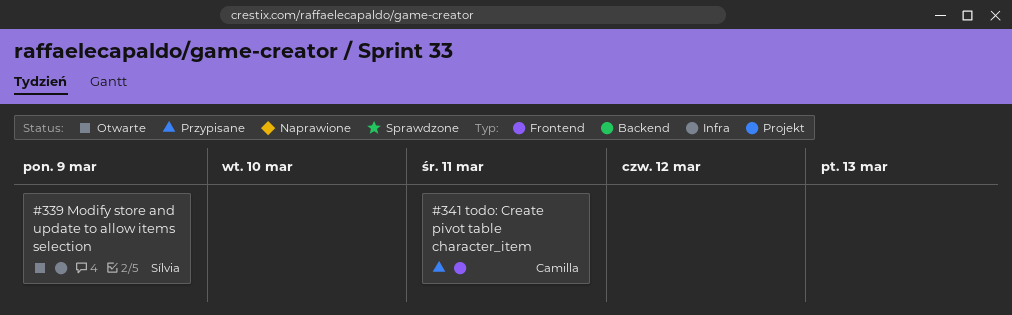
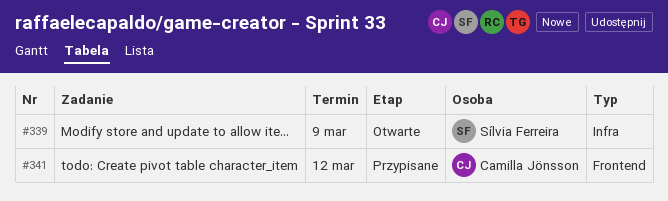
#341, due: Mar 11 -> Mar 12

